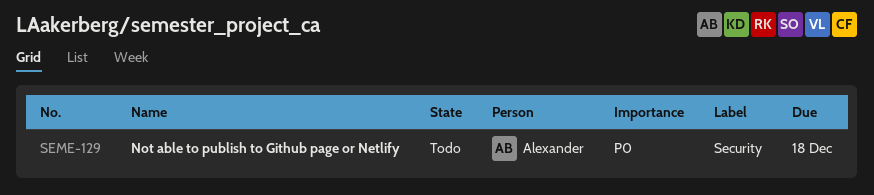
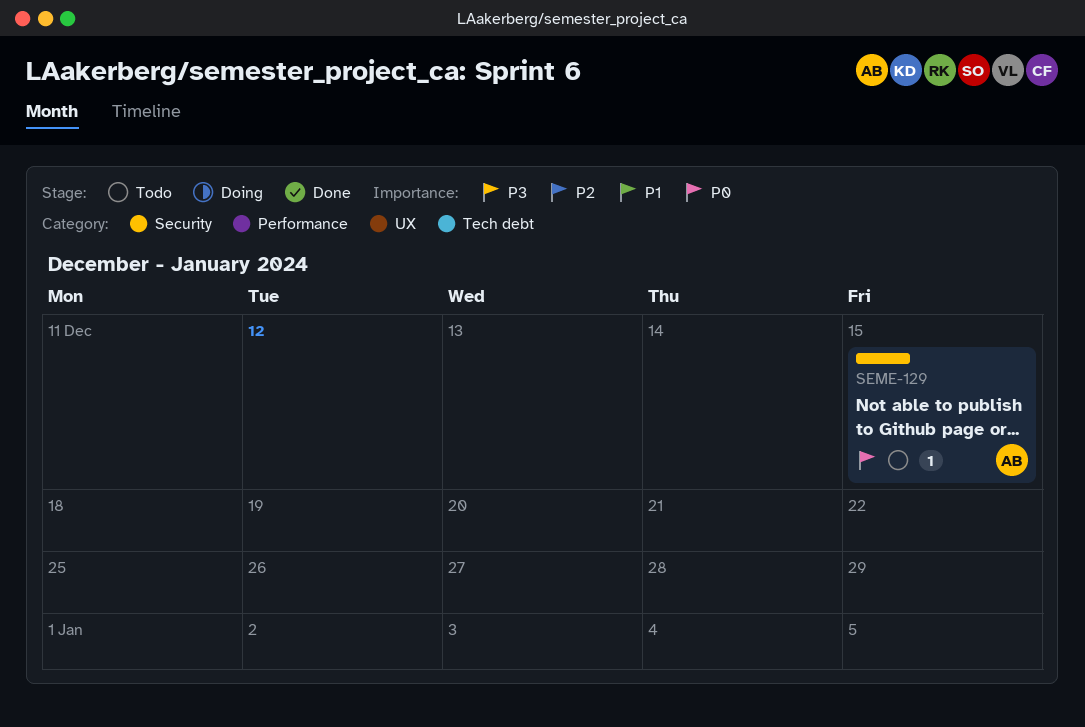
SEME-129, due: Dec 18 -> Dec 15

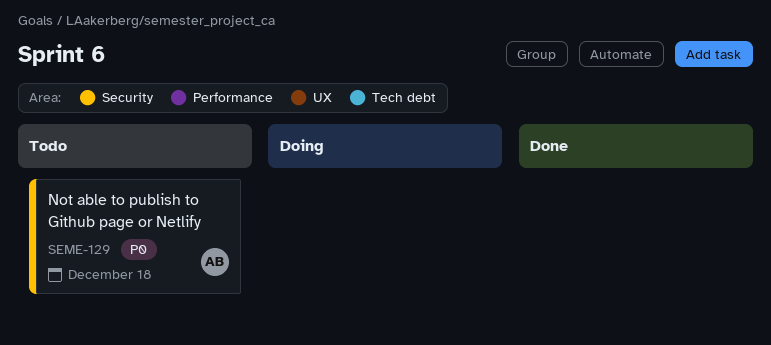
SEME-129, due: Dec 15 -> Dec 18

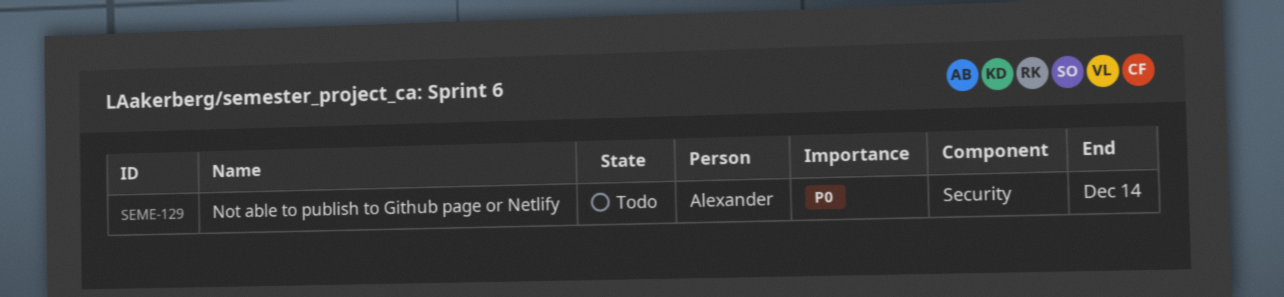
SEME-129, due: Dec 18 -> Dec 14

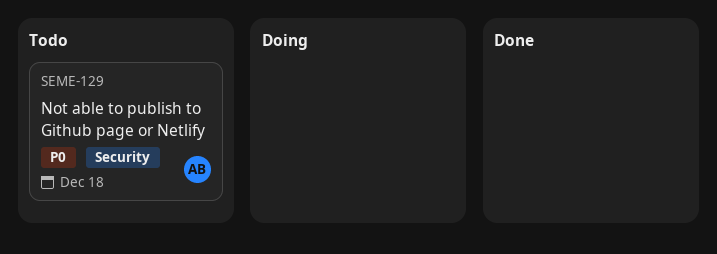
SEME-129, due: Dec 14 -> Dec 18

